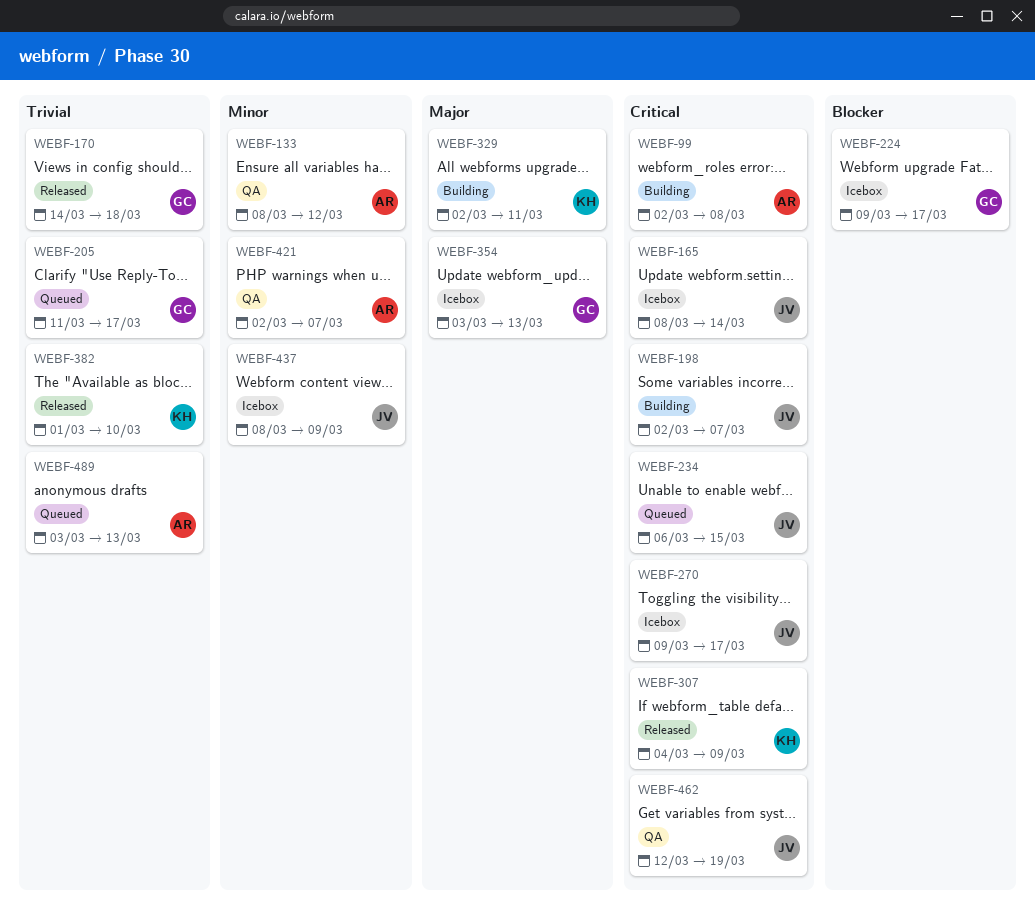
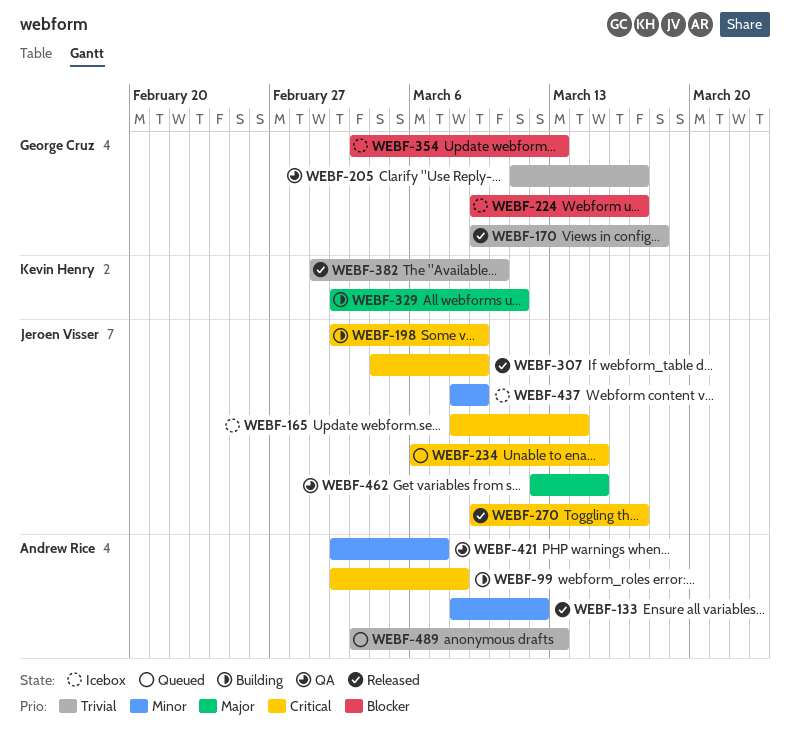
WEBF-133, status: QA -> Released
WEBF-170, start: Mar 14 -> Mar 9
WEBF-198, due: Mar 7 -> Mar 9
WEBF-205, status: Queued -> QA
WEBF-270, status: Icebox -> Released
WEBF-307, owner: Kevin Henry -> Jeroen Visser
WEBF-354, priority: Major -> Blocker
WEBF-462, priority: Critical -> Major
WEBF-462, due: Mar 19 -> Mar 15

